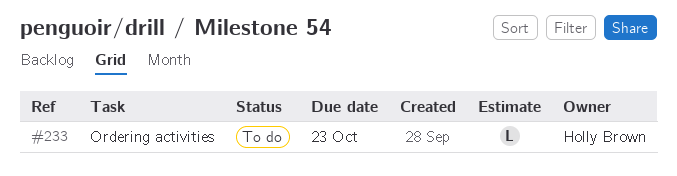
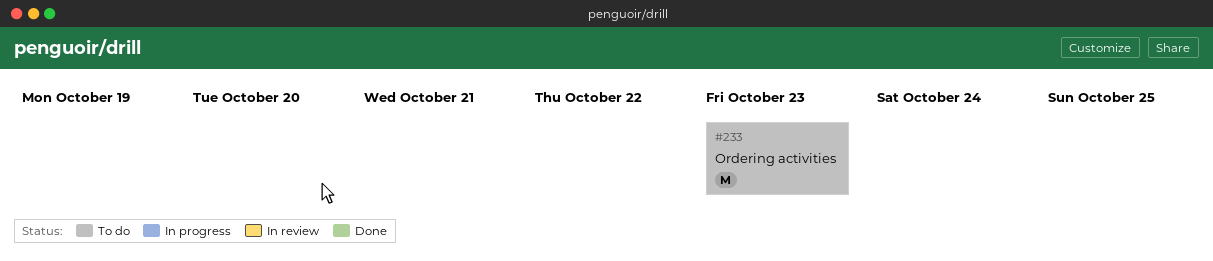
#233, estimate: L -> M

